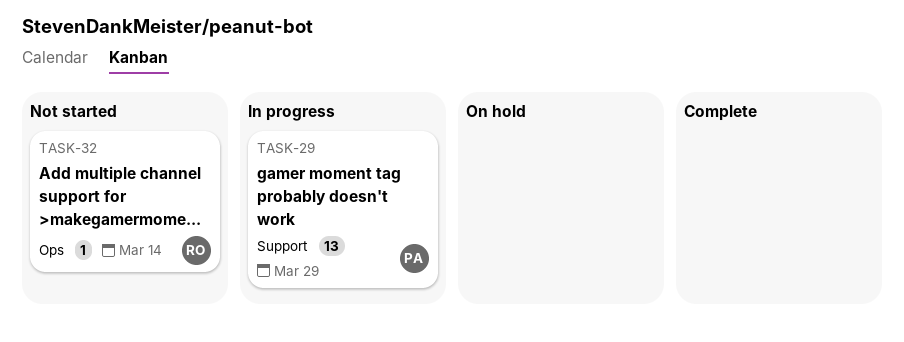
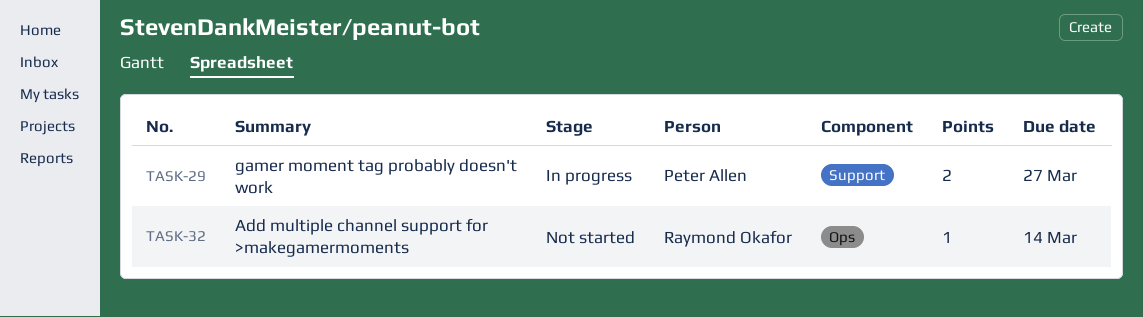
TASK-29, estimate: 13 -> 2
TASK-29, due: Mar 29 -> Mar 27

